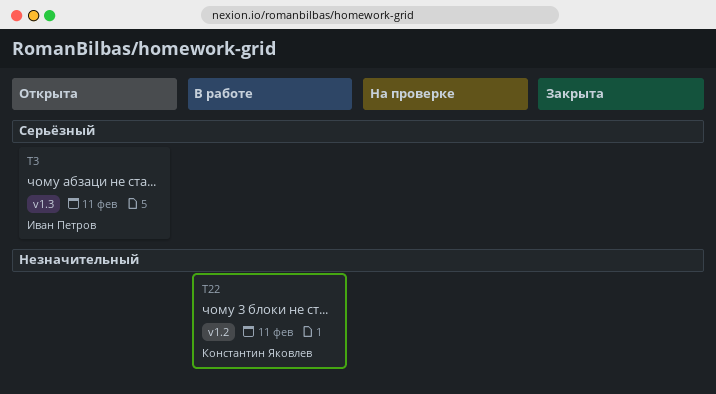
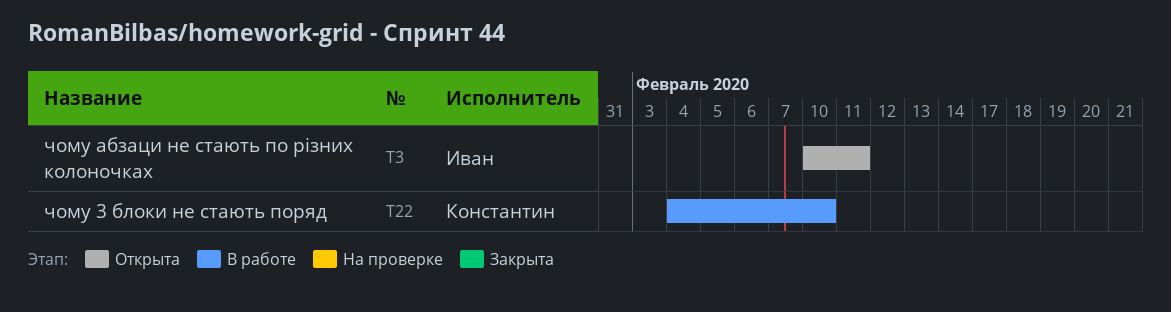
T22, due: Feb 11 -> Feb 10

